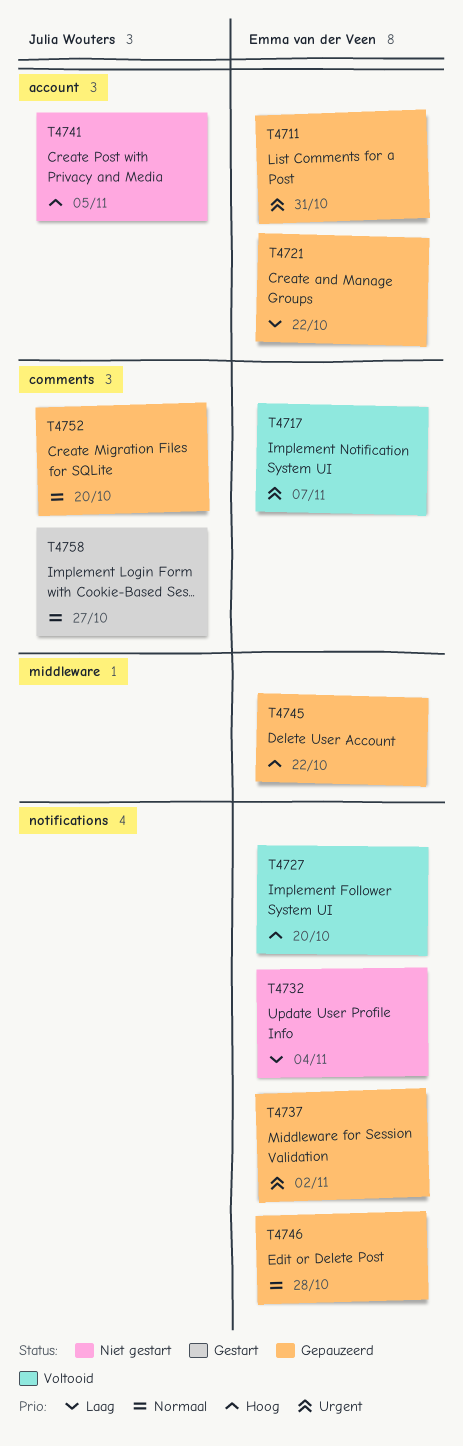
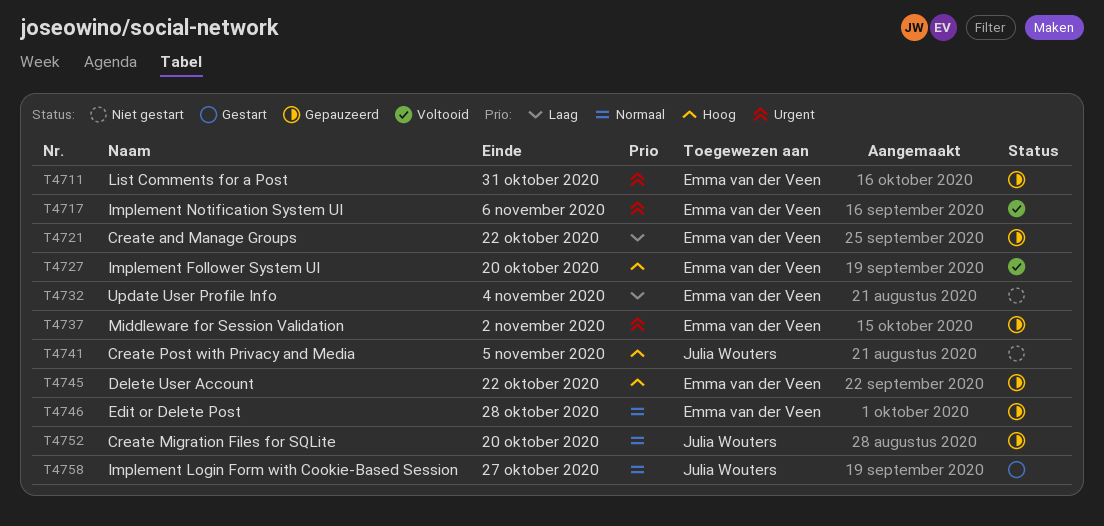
T4717, due: Nov 7 -> Nov 6

